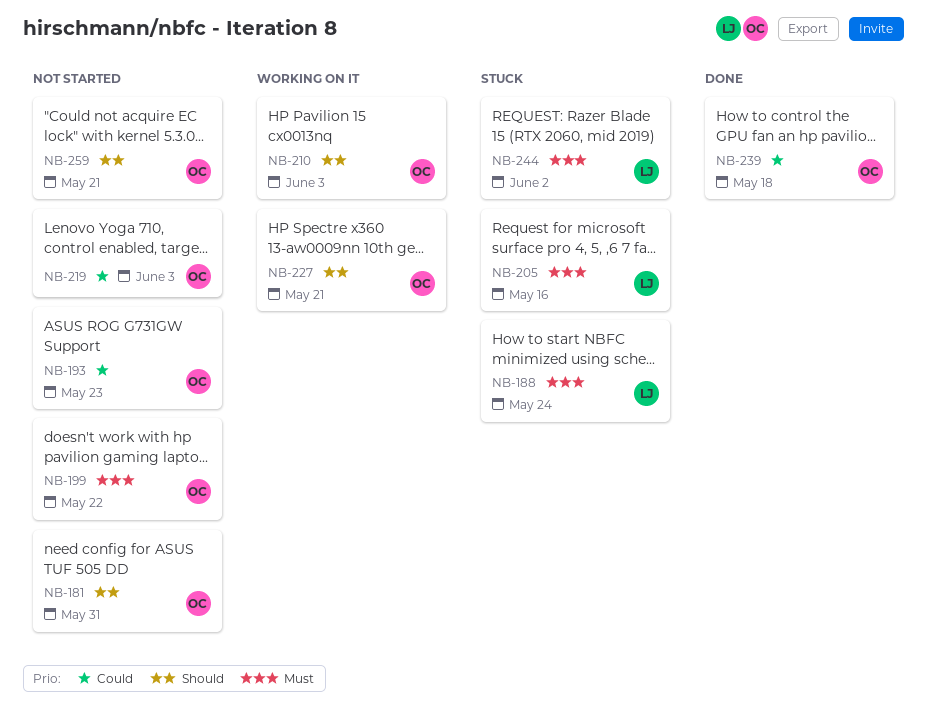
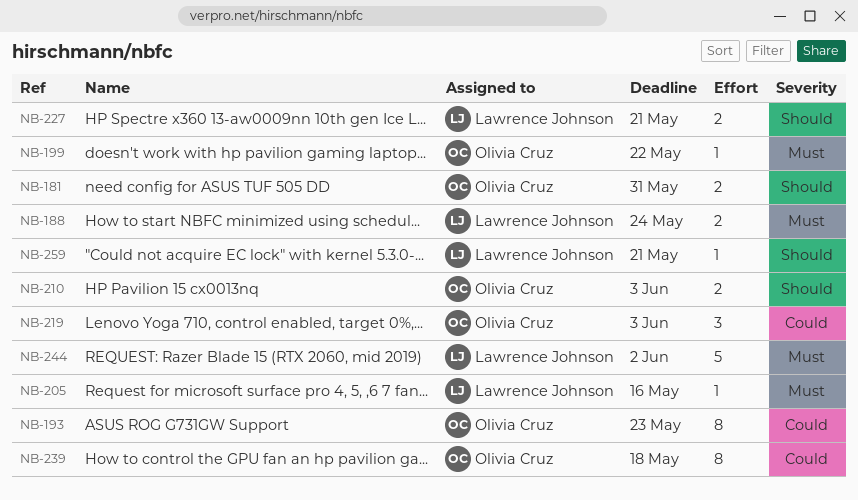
NB-227, owner: Olivia Cruz -> Lawrence Johnson
NB-259, owner: Olivia Cruz -> Lawrence Johnson

